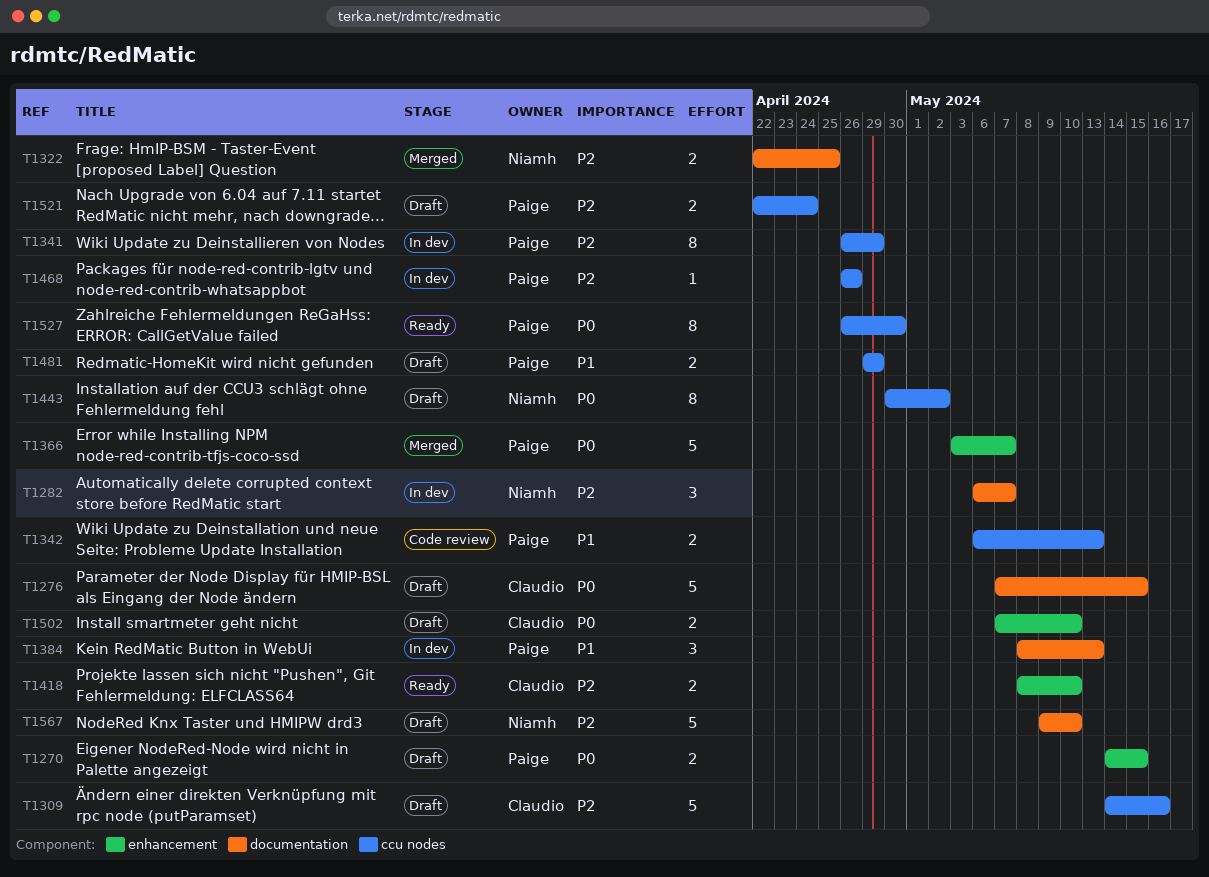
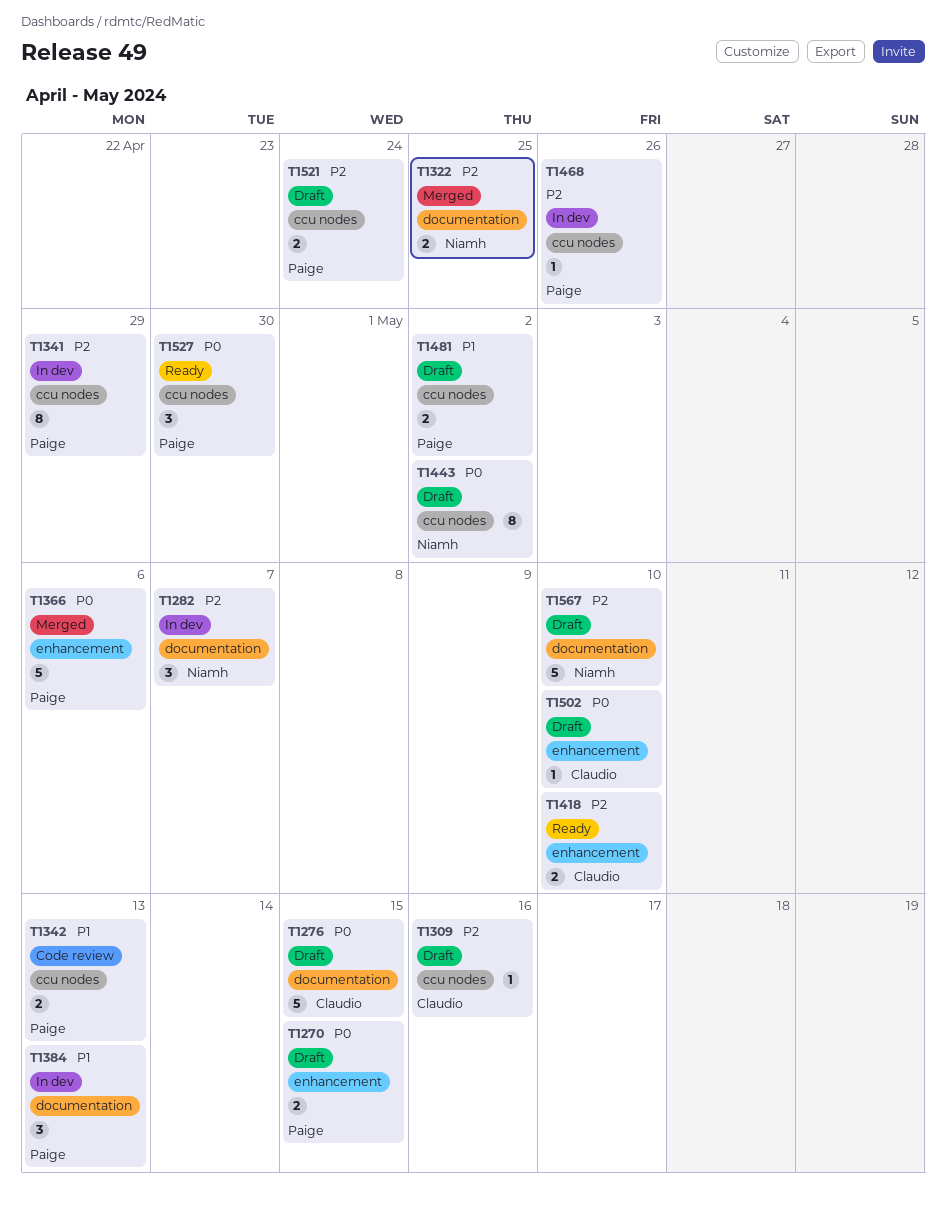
T1309, estimate: 5 -> 1
T1366, due: May 7 -> May 6
T1481, due: Apr 29 -> May 2
T1502, estimate: 2 -> 1
T1527, estimate: 8 -> 3

